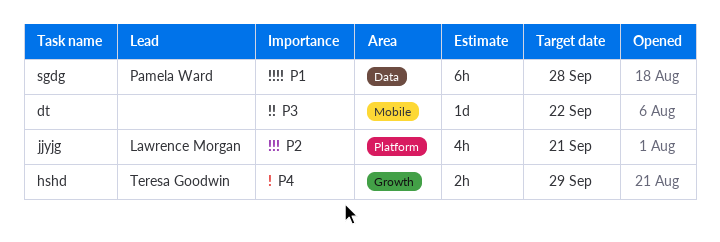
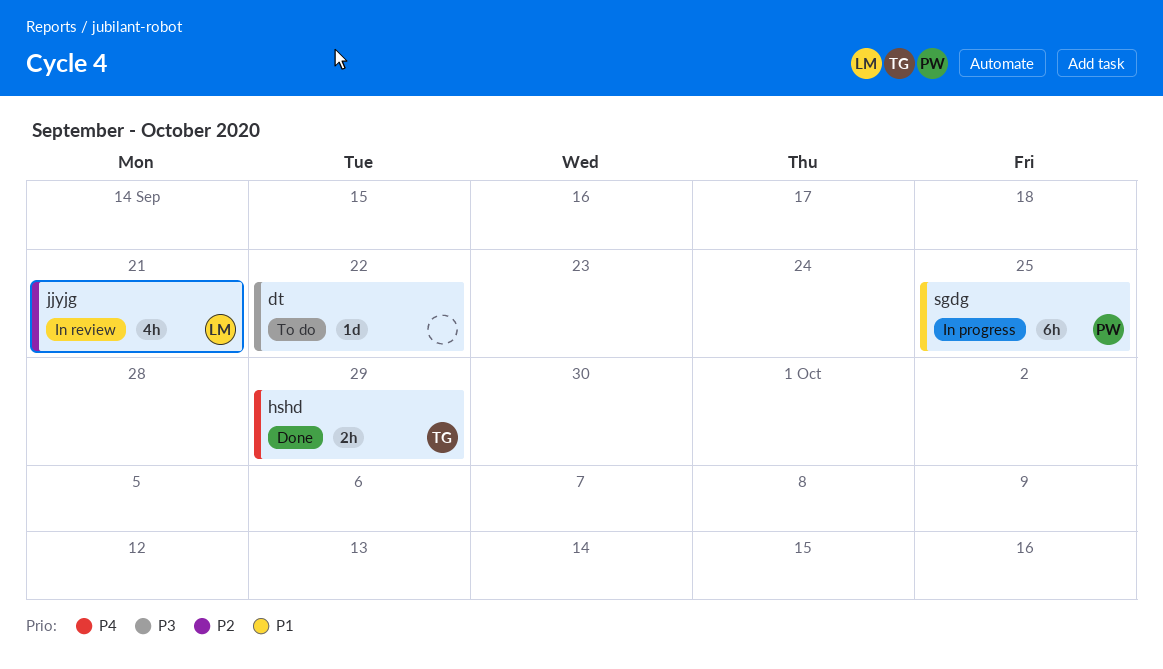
sgdg, due: Sep 28 -> Sep 25

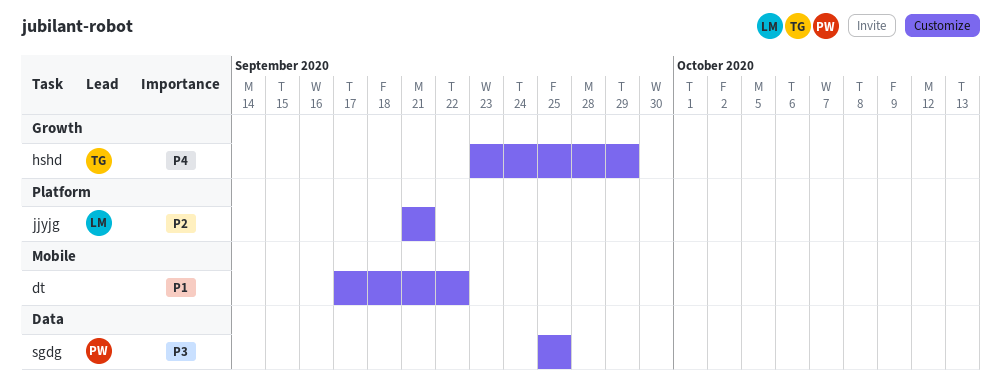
dt, priority: P3 -> P1
sgdg, priority: P1 -> P3

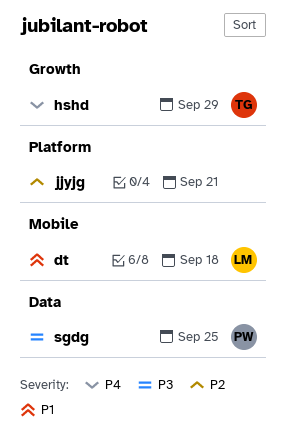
dt, owner: none -> LM
dt, due: Sep 22 -> Sep 18
jjyjg, owner: LM -> none

